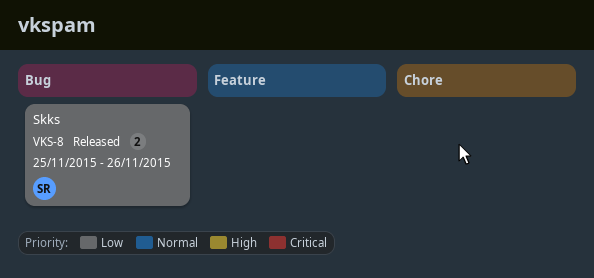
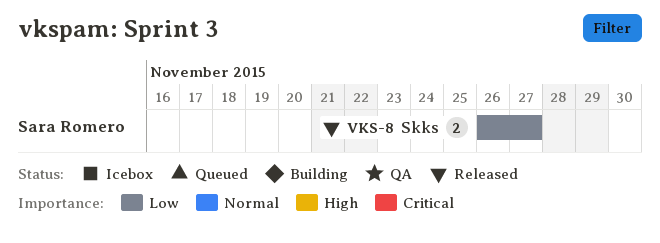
VKS-8, start: Nov 25 -> Nov 26
VKS-8, due: Nov 26 -> Nov 27

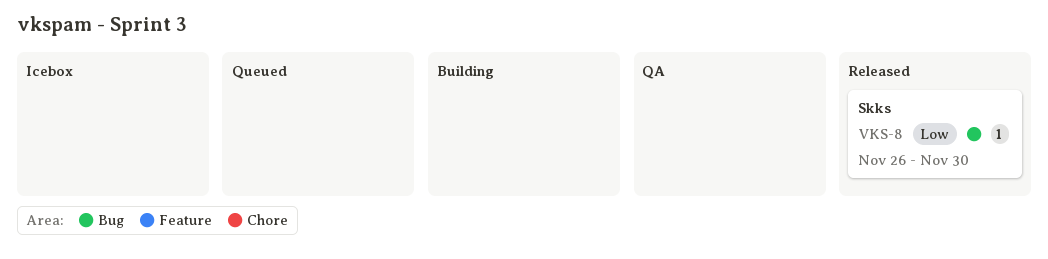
VKS-8, estimate: 2 -> 1
VKS-8, due: Nov 27 -> Nov 30

